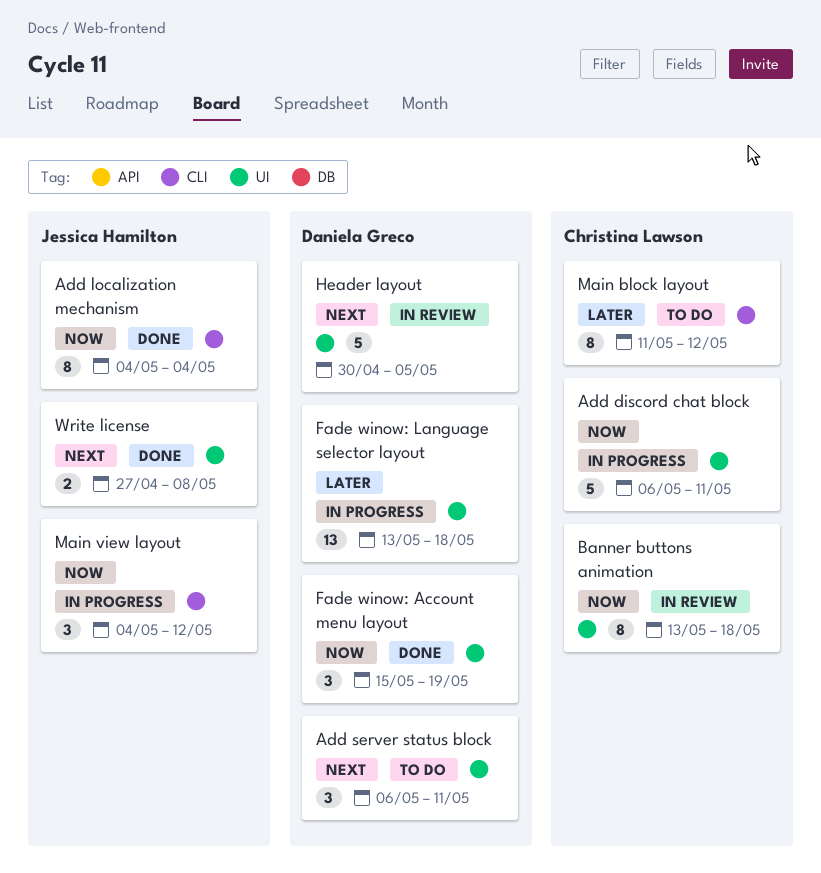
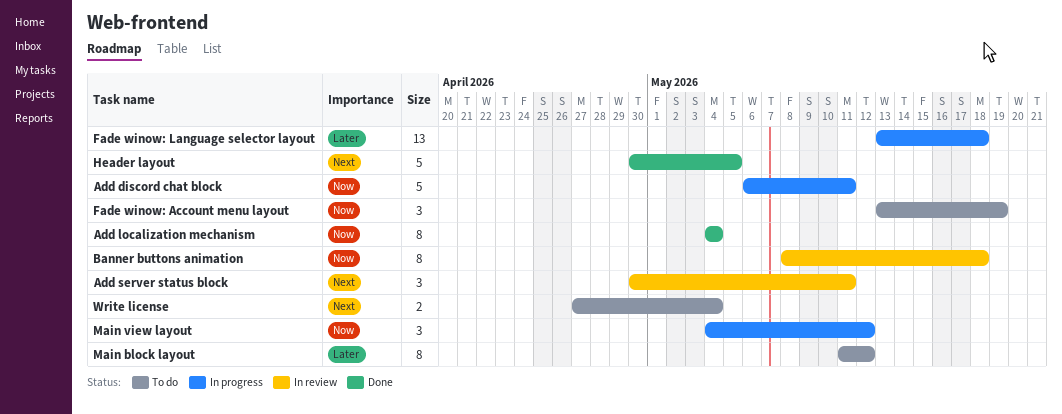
Add server status block, status: To do -> In review
Add server status block, start: May 6 -> Apr 30
Banner buttons animation, start: May 13 -> May 8
Fade winow: Account menu layout, status: Done -> To do
Fade winow: Account menu layout, start: May 15 -> May 13
Header layout, status: In review -> Done
Write license, status: Done -> To do
Write license, due: May 8 -> May 4

